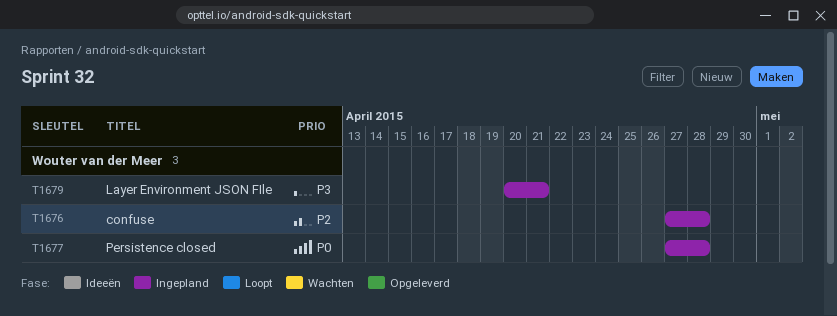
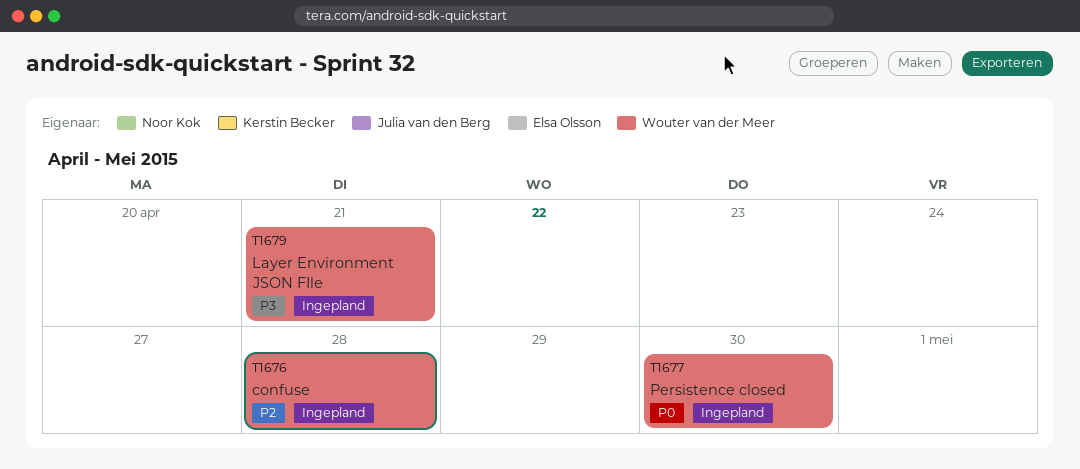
T1677, due: Apr 28 -> Apr 30

